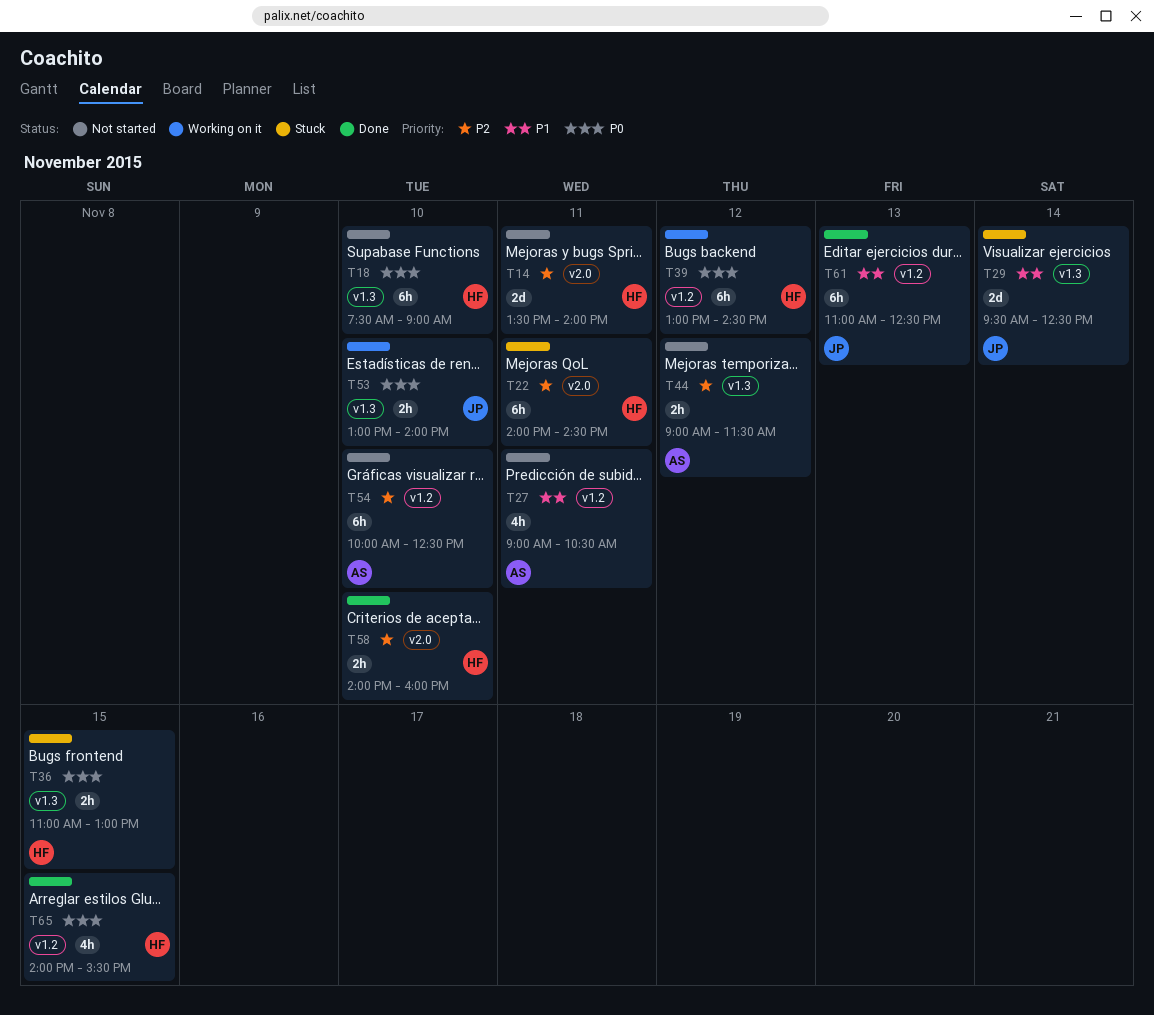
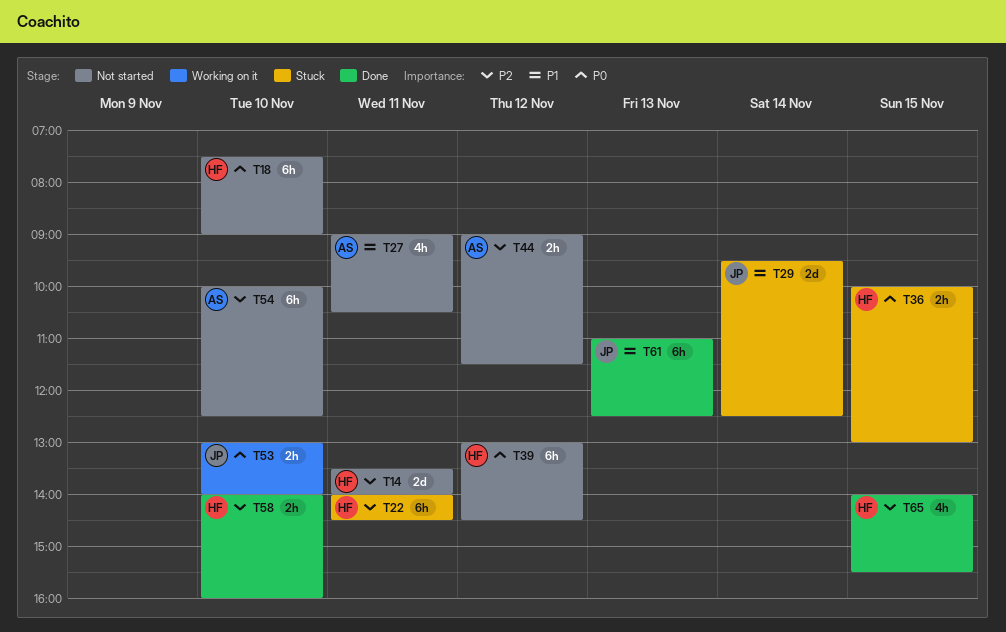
T36, begins: 11:00 -> 10:00
T39, status: Working on it -> Not started
T65, priority: P0 -> P2

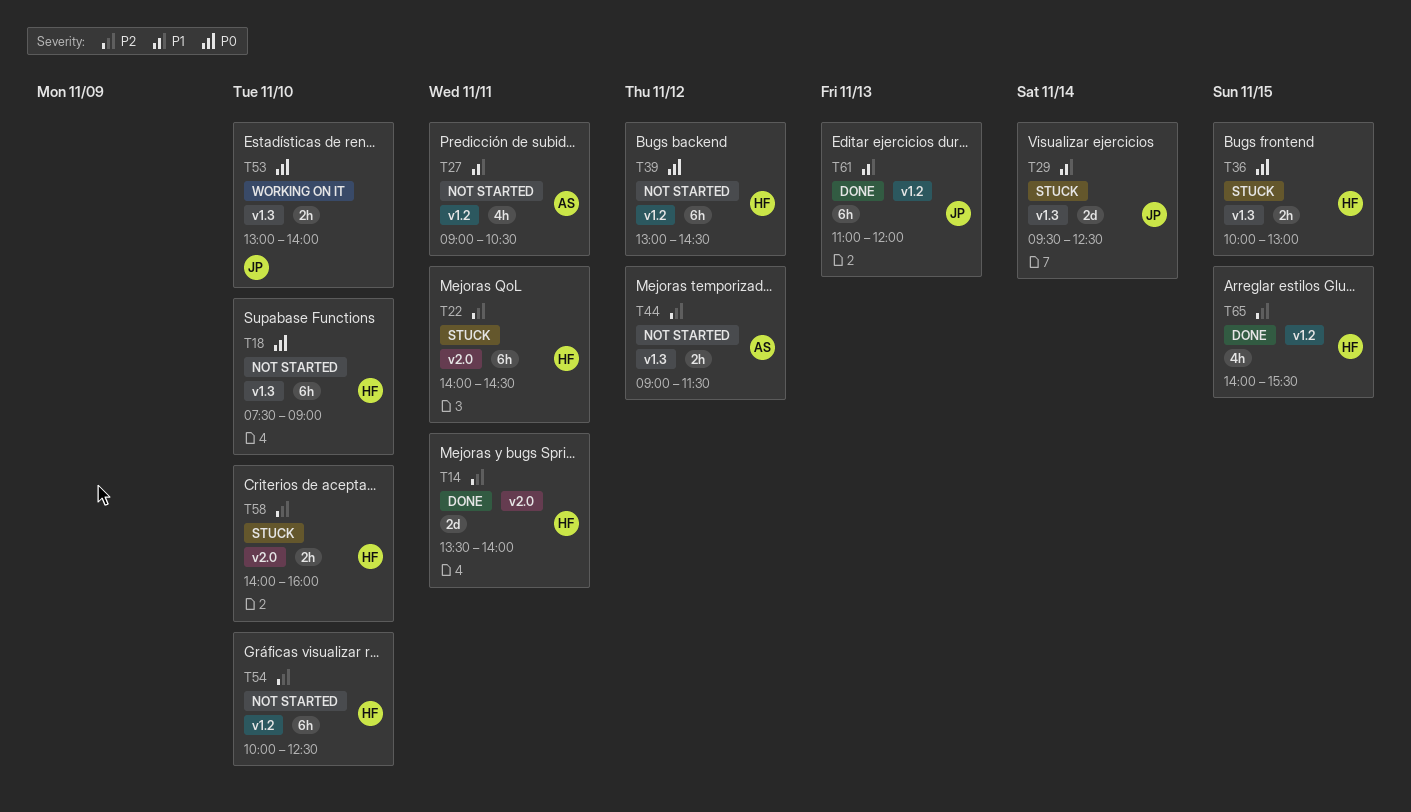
T14, status: Not started -> Done
T54, owner: AS -> HF
T58, status: Done -> Stuck
T61, ends: 12:30 -> 12:00

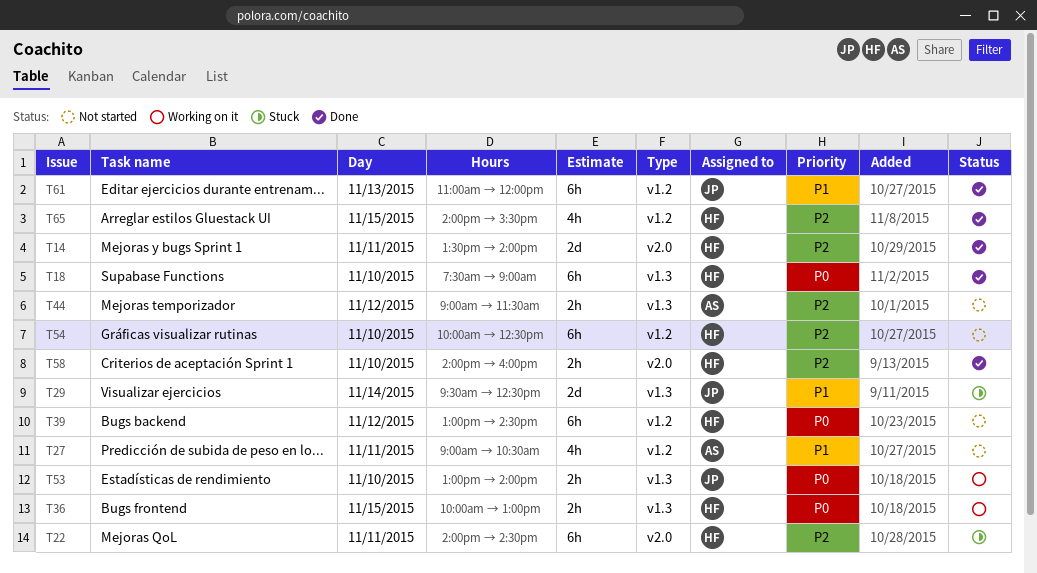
T18, status: Not started -> Done
T36, status: Stuck -> Working on it
T58, status: Stuck -> Done

